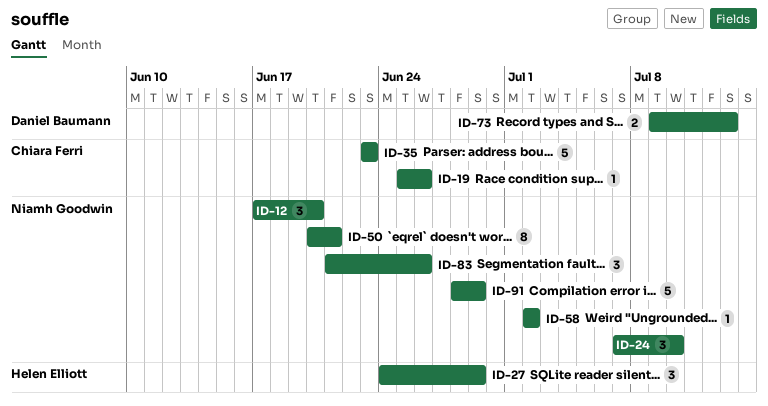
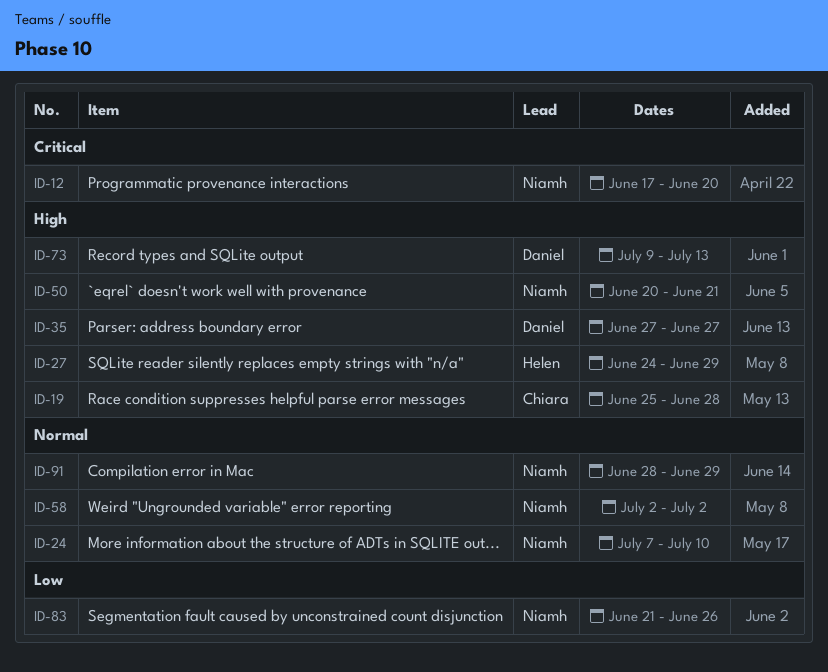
ID-19, due: Jun 26 -> Jun 28
ID-35, owner: Chiara Ferri -> Daniel Baumann
ID-35, start: Jun 23 -> Jun 27
ID-35, due: Jun 23 -> Jun 27

